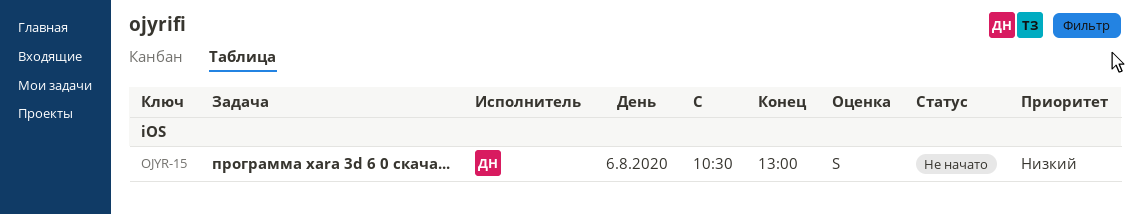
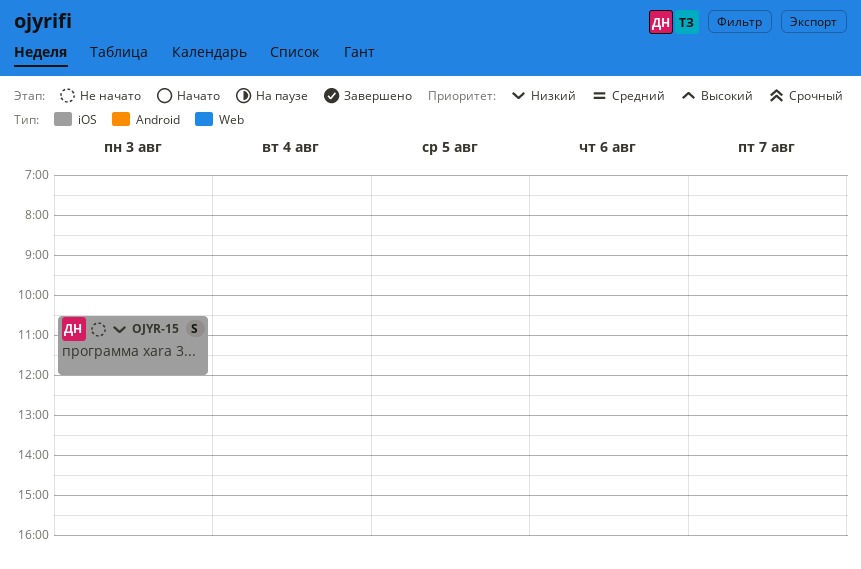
OJYR-15, day: Aug 6 -> Aug 3
OJYR-15, ends: 13:00 -> 12:00

